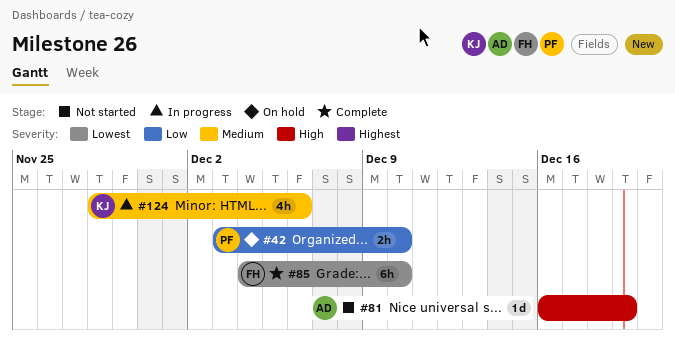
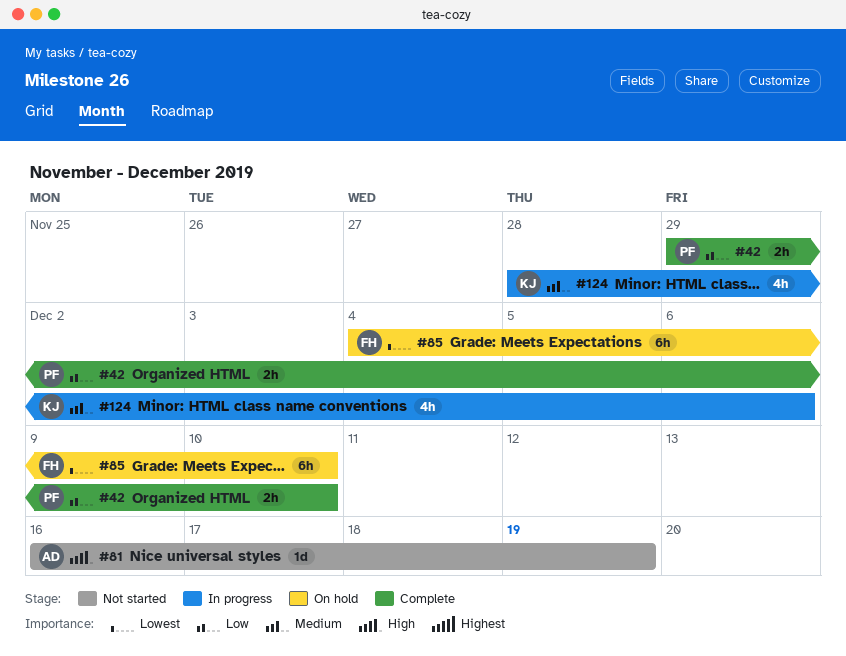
#42, status: On hold -> Complete
#42, start: Dec 3 -> Nov 29
#85, status: Complete -> On hold

